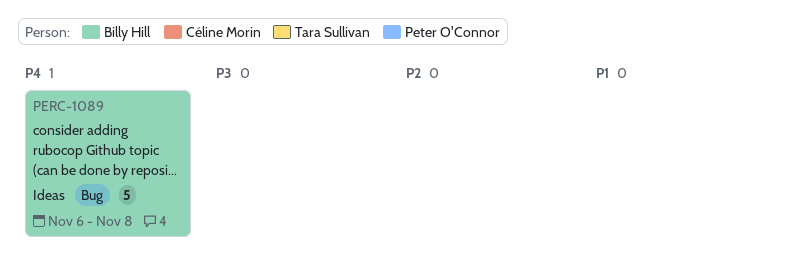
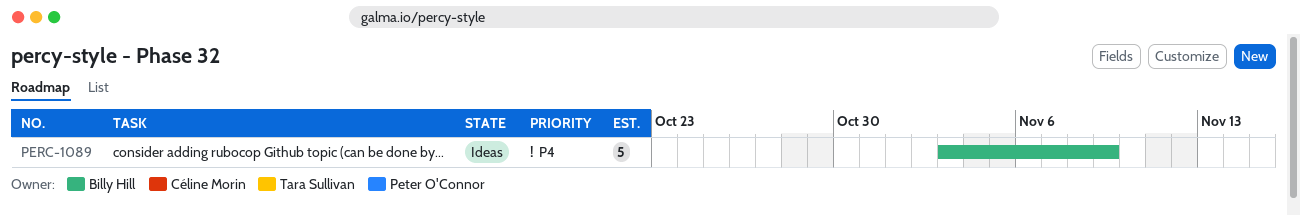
PERC-1089, start: Nov 6 -> Nov 3
PERC-1089, due: Nov 8 -> Nov 9

